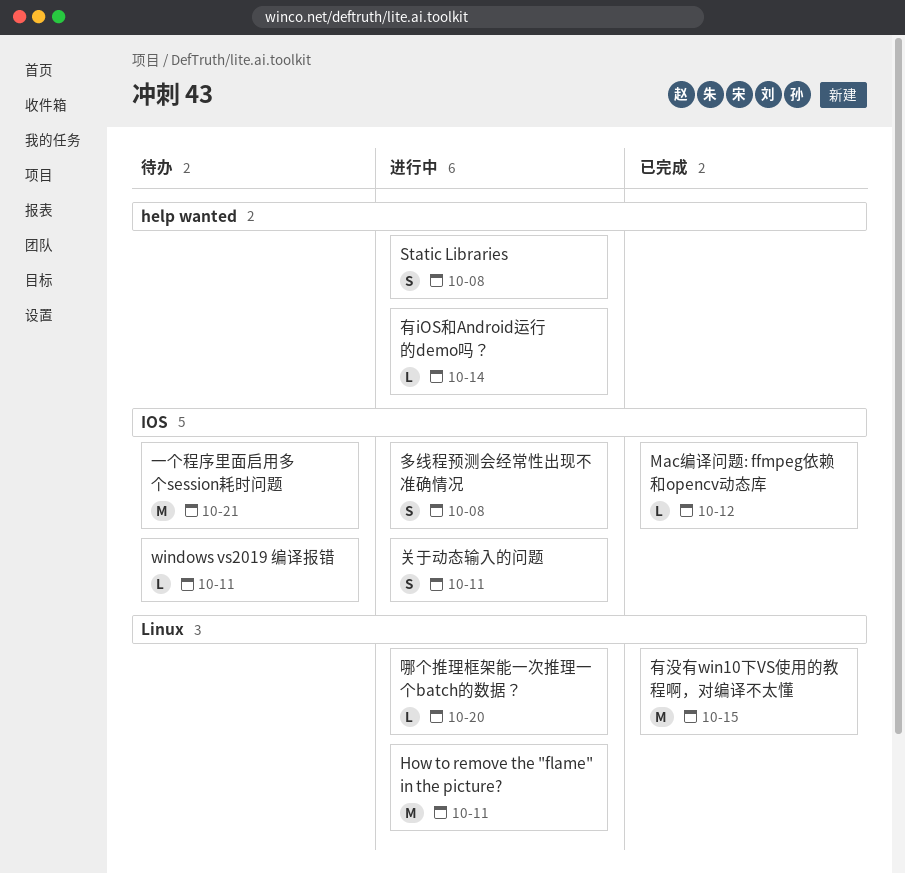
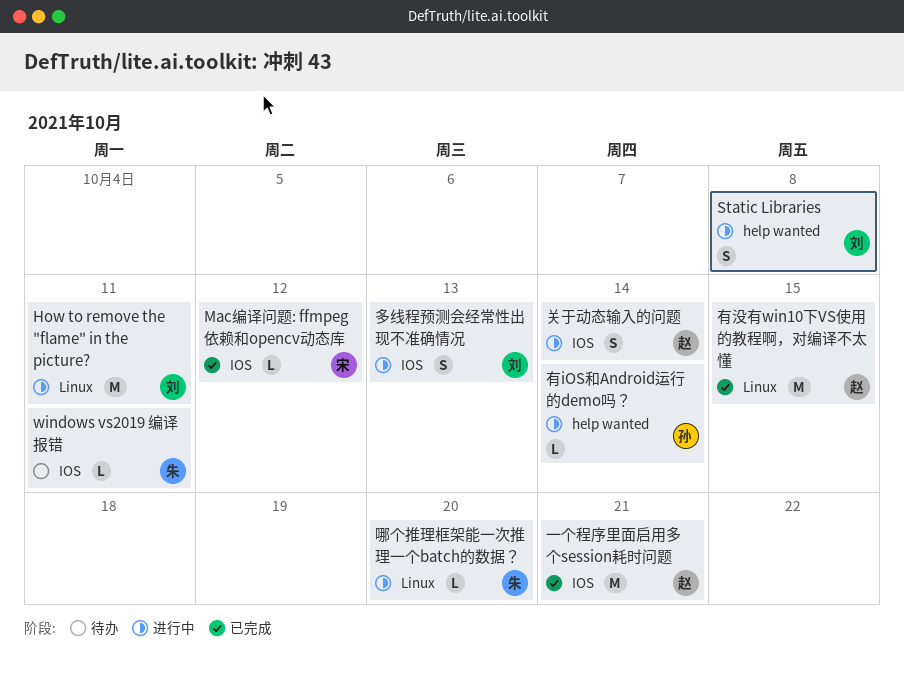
一个程序里面启用多个session耗时问题, status: 待办 -> 已完成
关于动态输入的问题, due: Oct 11 -> Oct 14
多线程预测会经常性出现不准确情况, due: Oct 8 -> Oct 13

